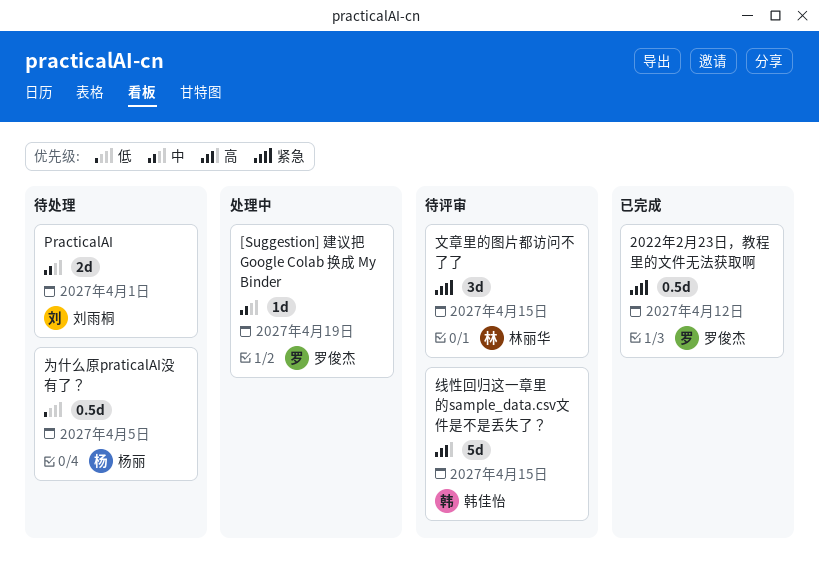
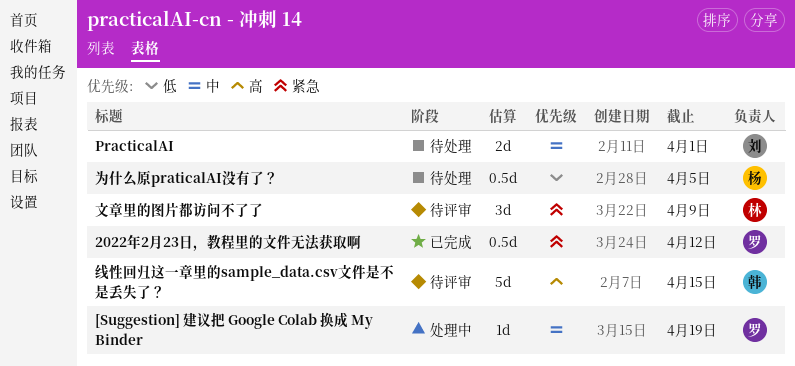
文章里的图片都访问不了了, due: Apr 15 -> Apr 9

